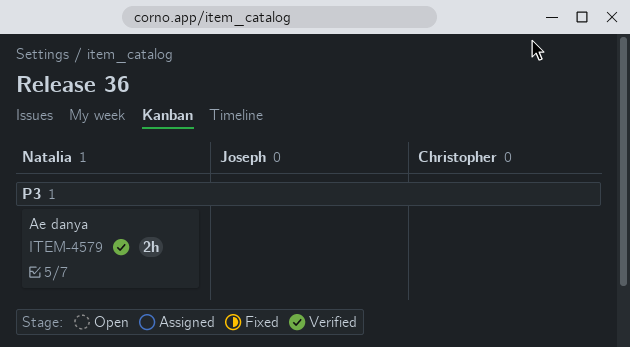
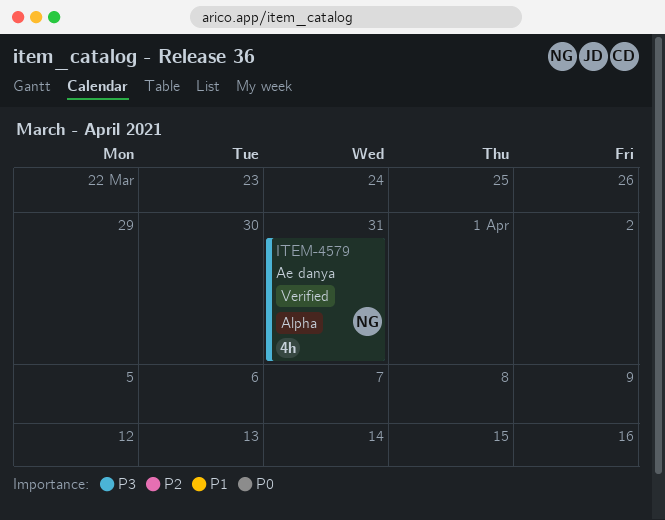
ITEM-4579, estimate: 2h -> 4h

